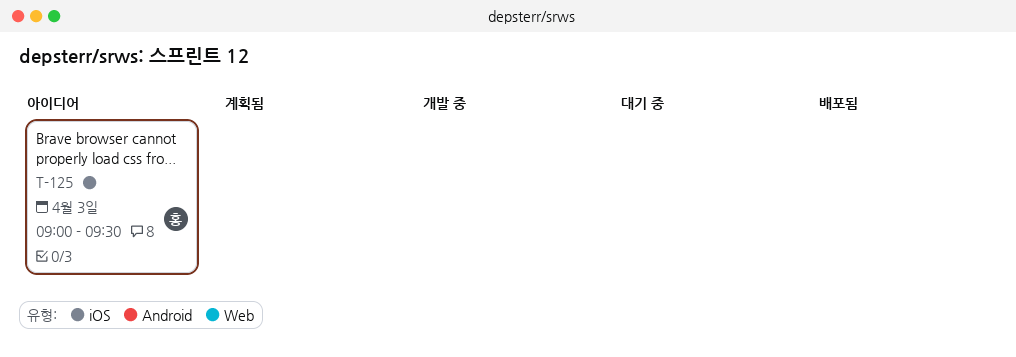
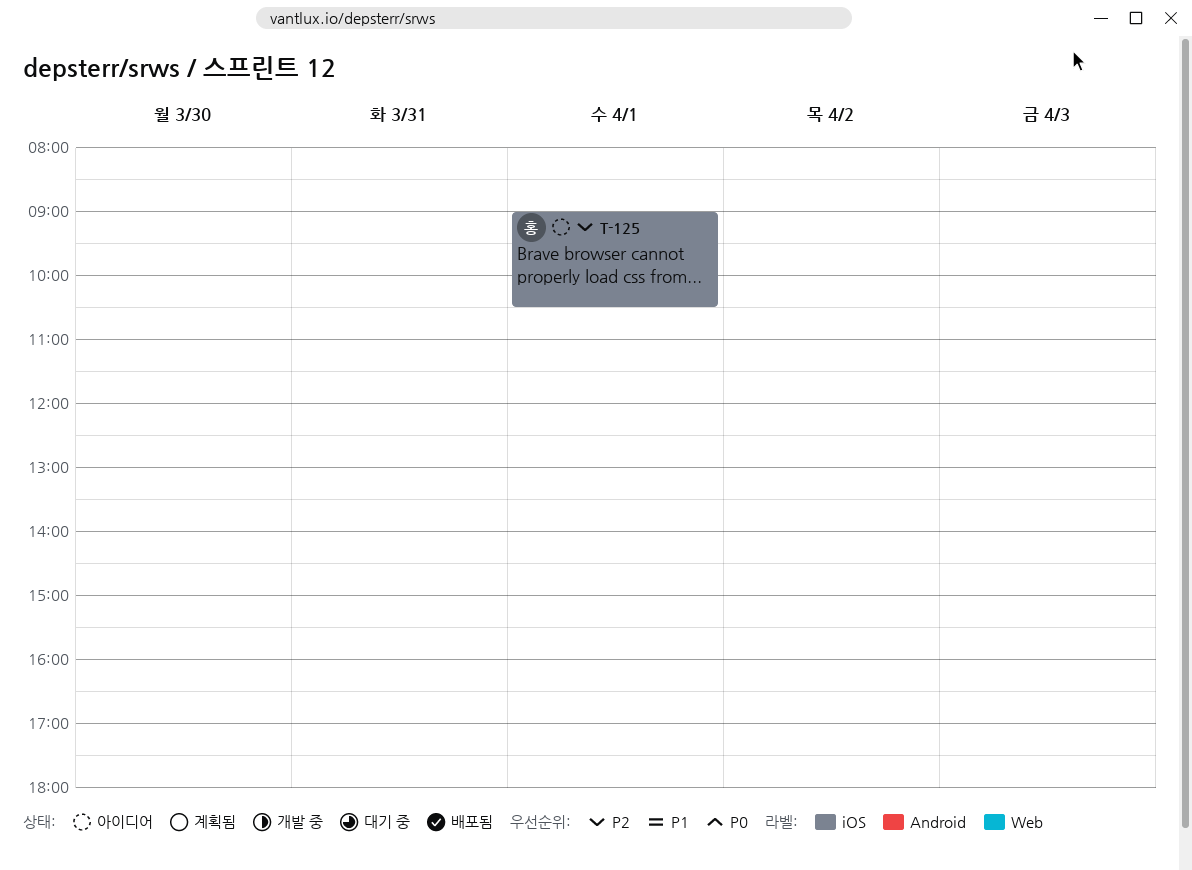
T-125, day: Apr 3 -> Apr 1
T-125, ends: 09:30 -> 10:30

